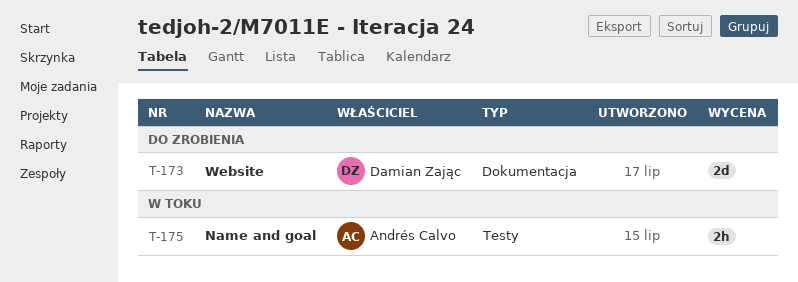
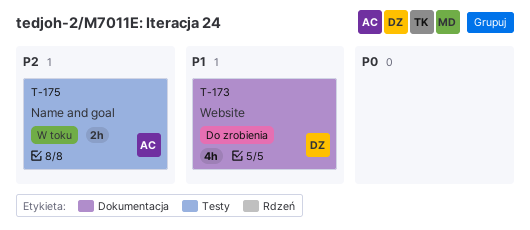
T-173, estimate: 2d -> 4h

